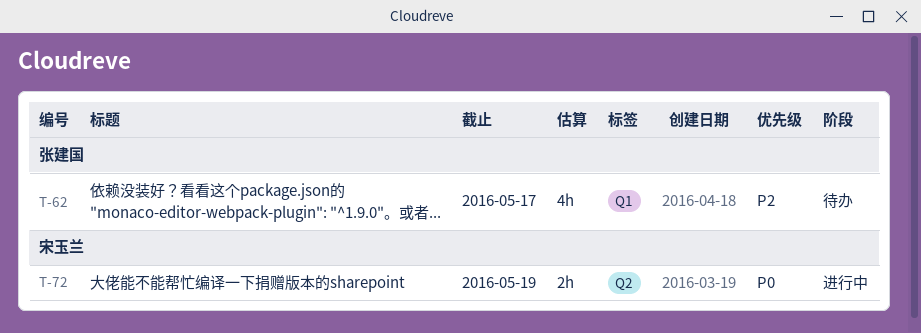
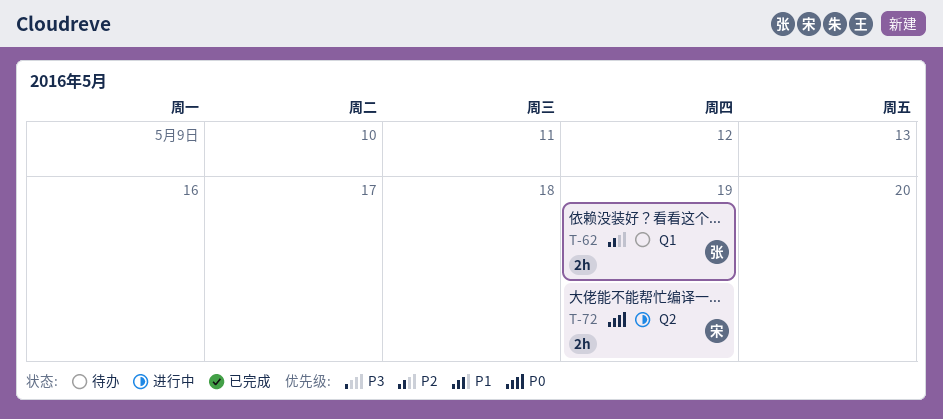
T-62, estimate: 4h -> 2h
T-62, due: May 17 -> May 19

